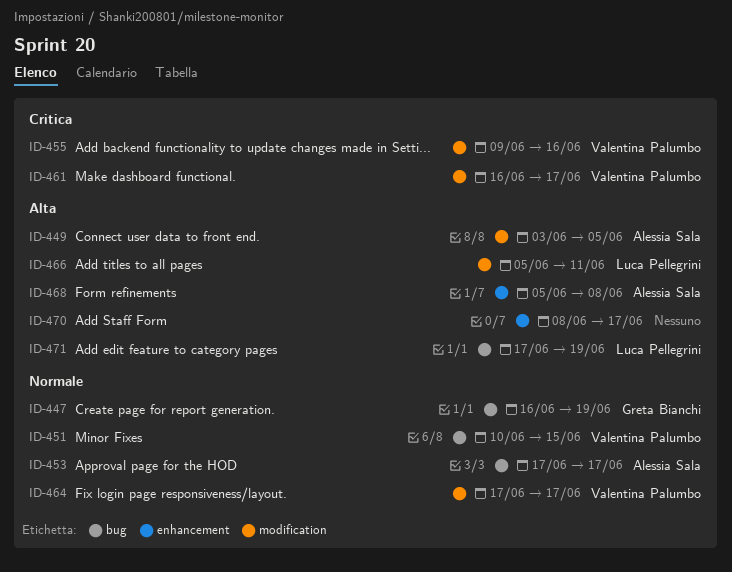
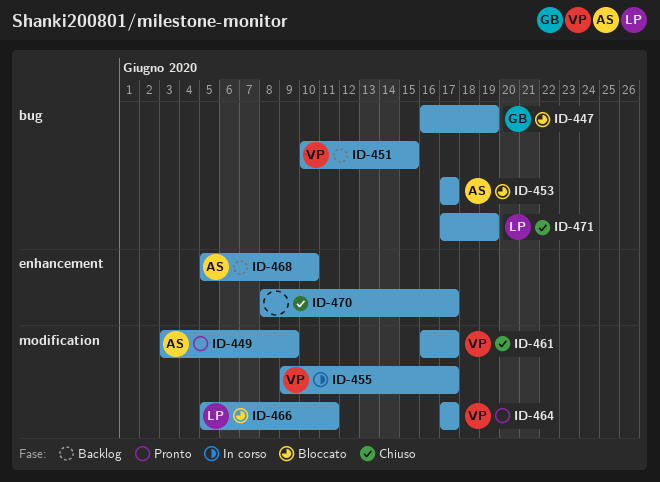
ID-449, due: Jun 5 -> Jun 9
ID-455, due: Jun 16 -> Jun 17
ID-468, due: Jun 8 -> Jun 10

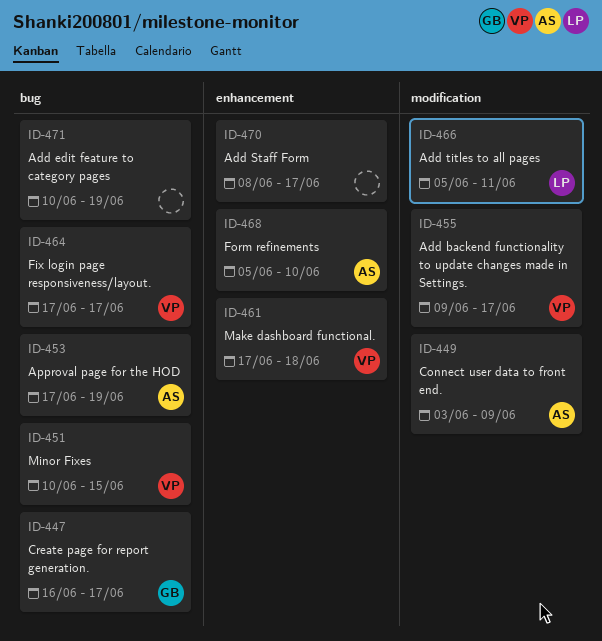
ID-447, due: Jun 19 -> Jun 17
ID-453, due: Jun 17 -> Jun 19
ID-461, label: modification -> enhancement
ID-461, start: Jun 16 -> Jun 17
ID-461, due: Jun 17 -> Jun 18
ID-464, label: modification -> bug
ID-471, owner: LP -> none
ID-471, start: Jun 17 -> Jun 10

